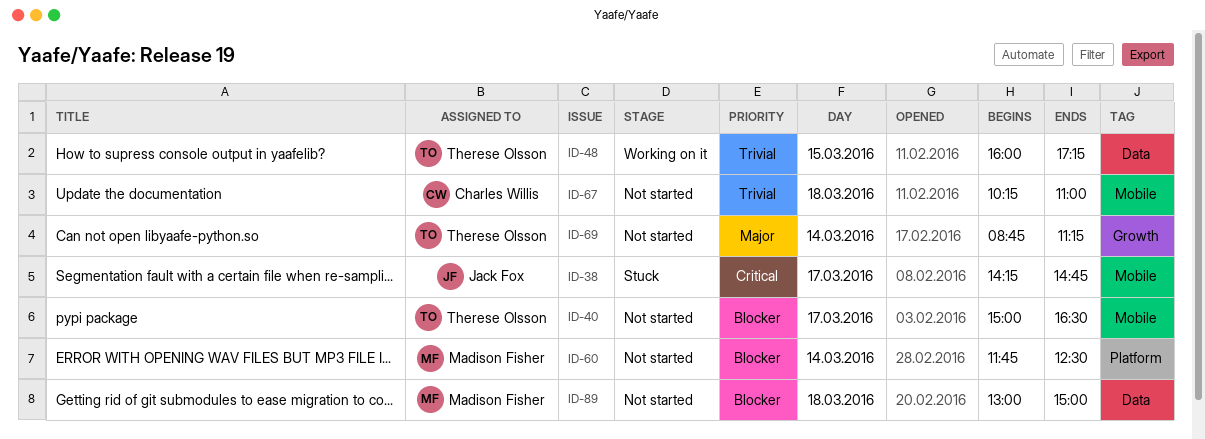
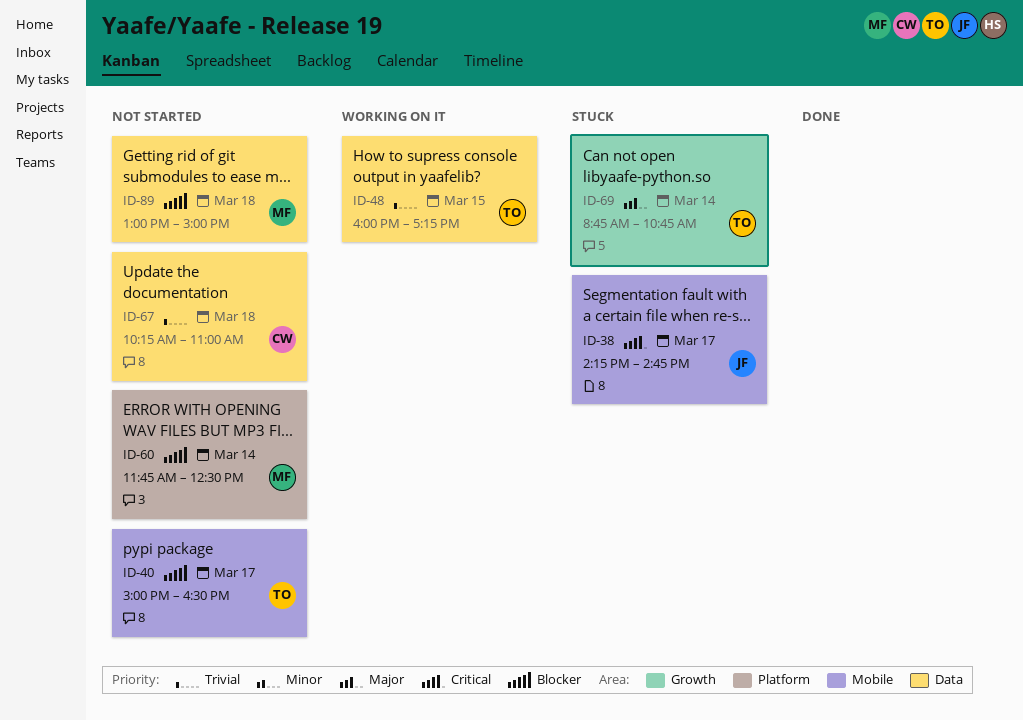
ID-67, label: Mobile -> Data
ID-69, status: Not started -> Stuck
ID-69, ends: 11:15 -> 10:45

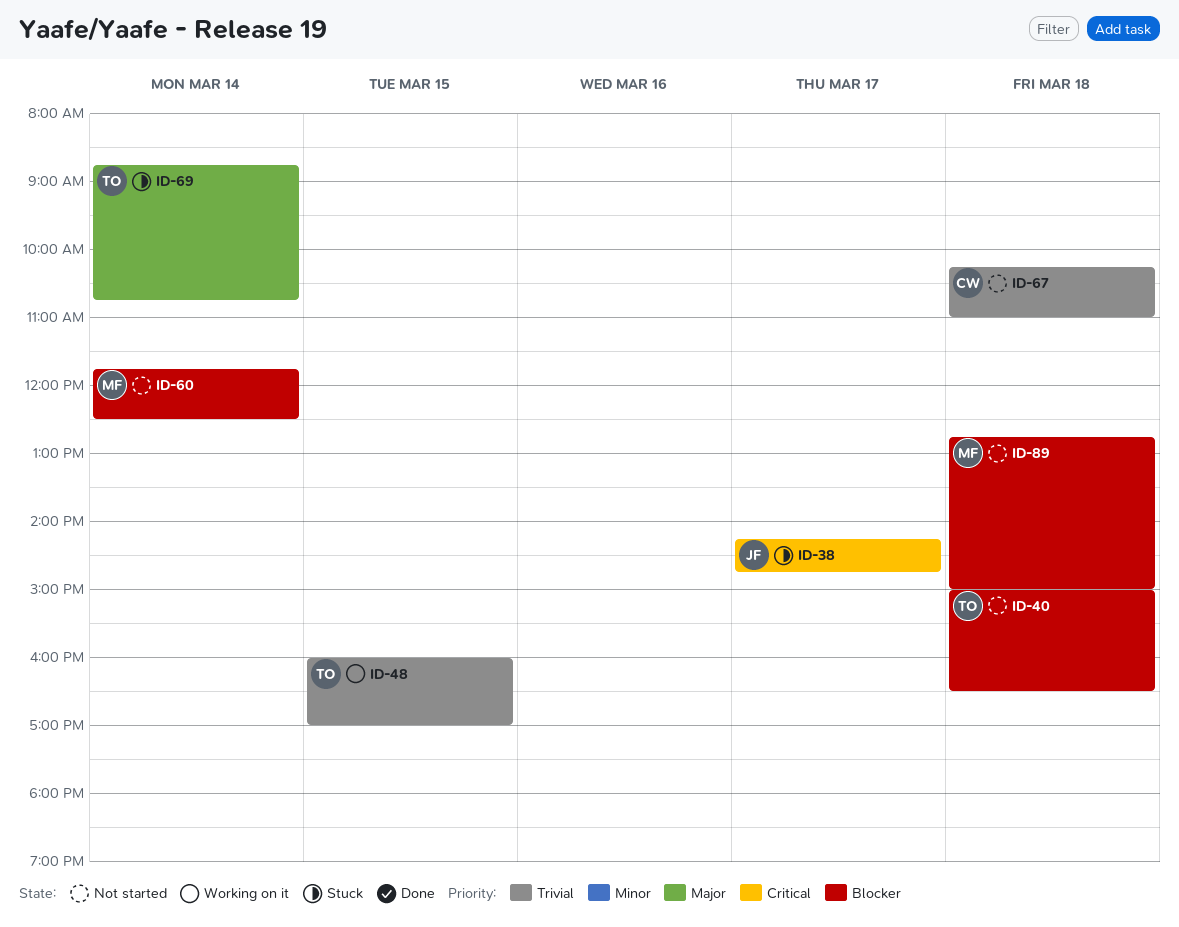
ID-40, day: Mar 17 -> Mar 18
ID-48, ends: 17:15 -> 17:00
ID-89, begins: 13:00 -> 12:45

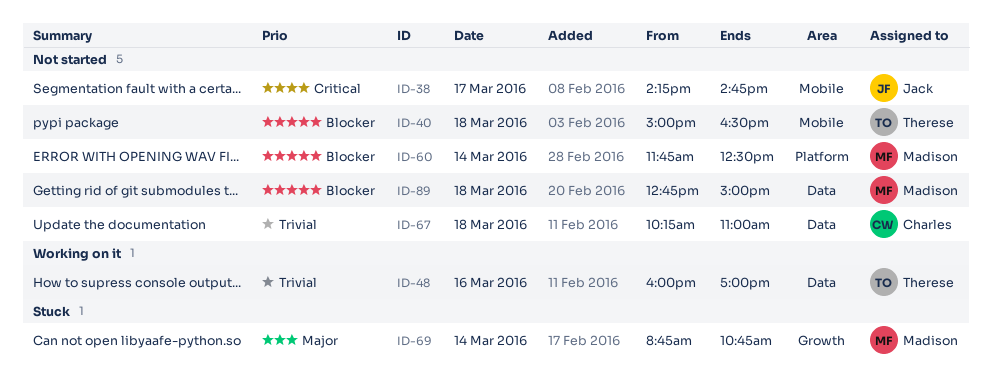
ID-38, status: Stuck -> Not started
ID-48, day: Mar 15 -> Mar 16
ID-69, owner: Therese -> Madison

